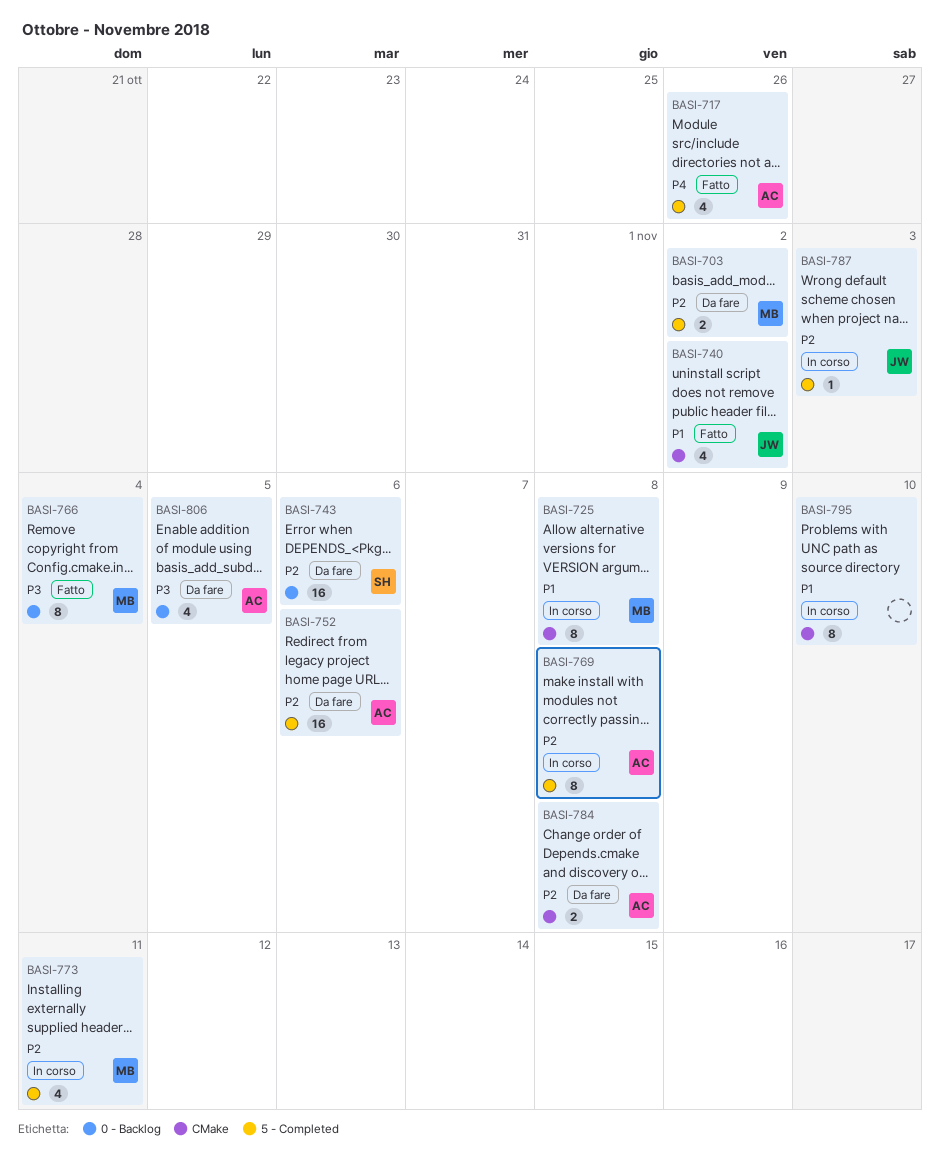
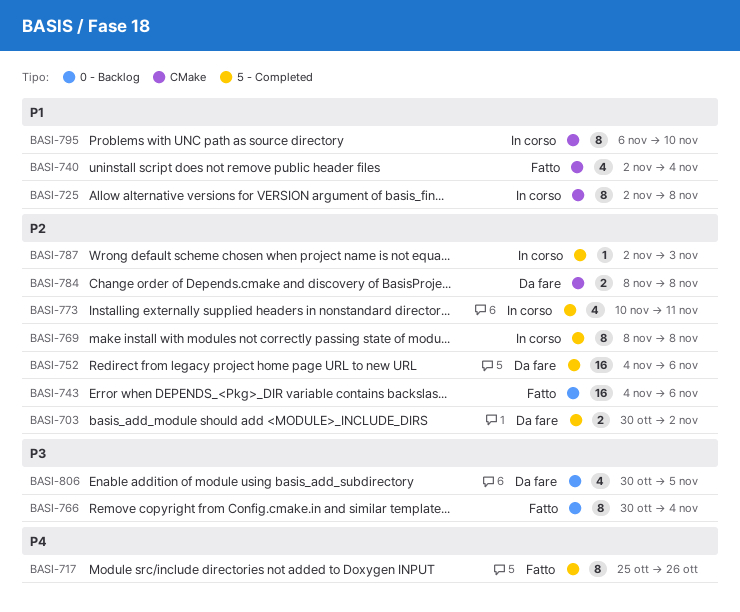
BASI-717, estimate: 4 -> 8
BASI-740, due: Nov 2 -> Nov 4
BASI-743, status: Da fare -> Fatto

